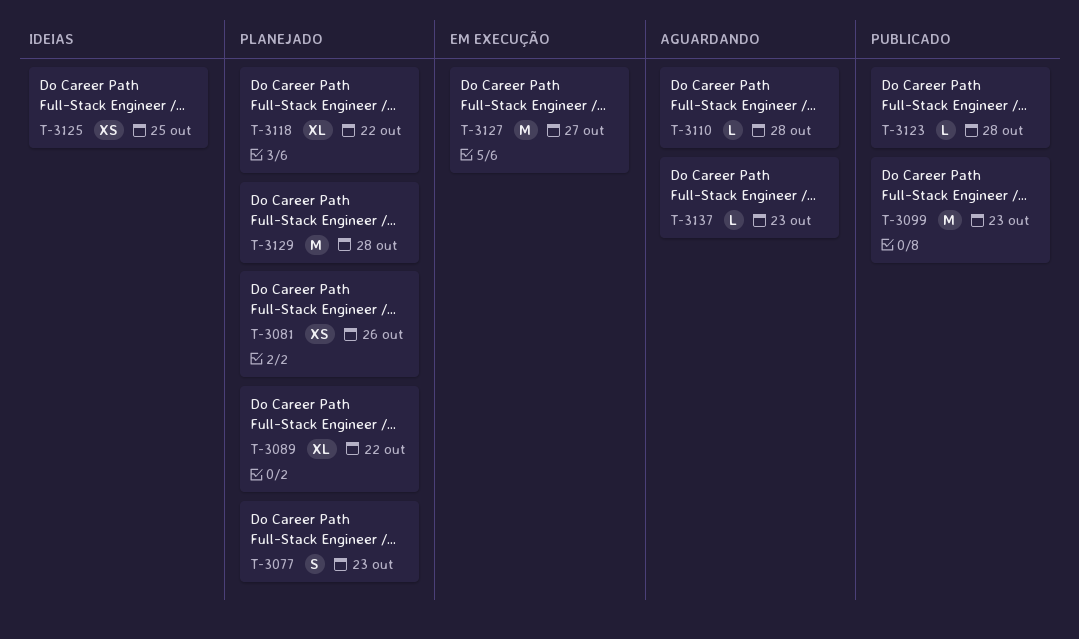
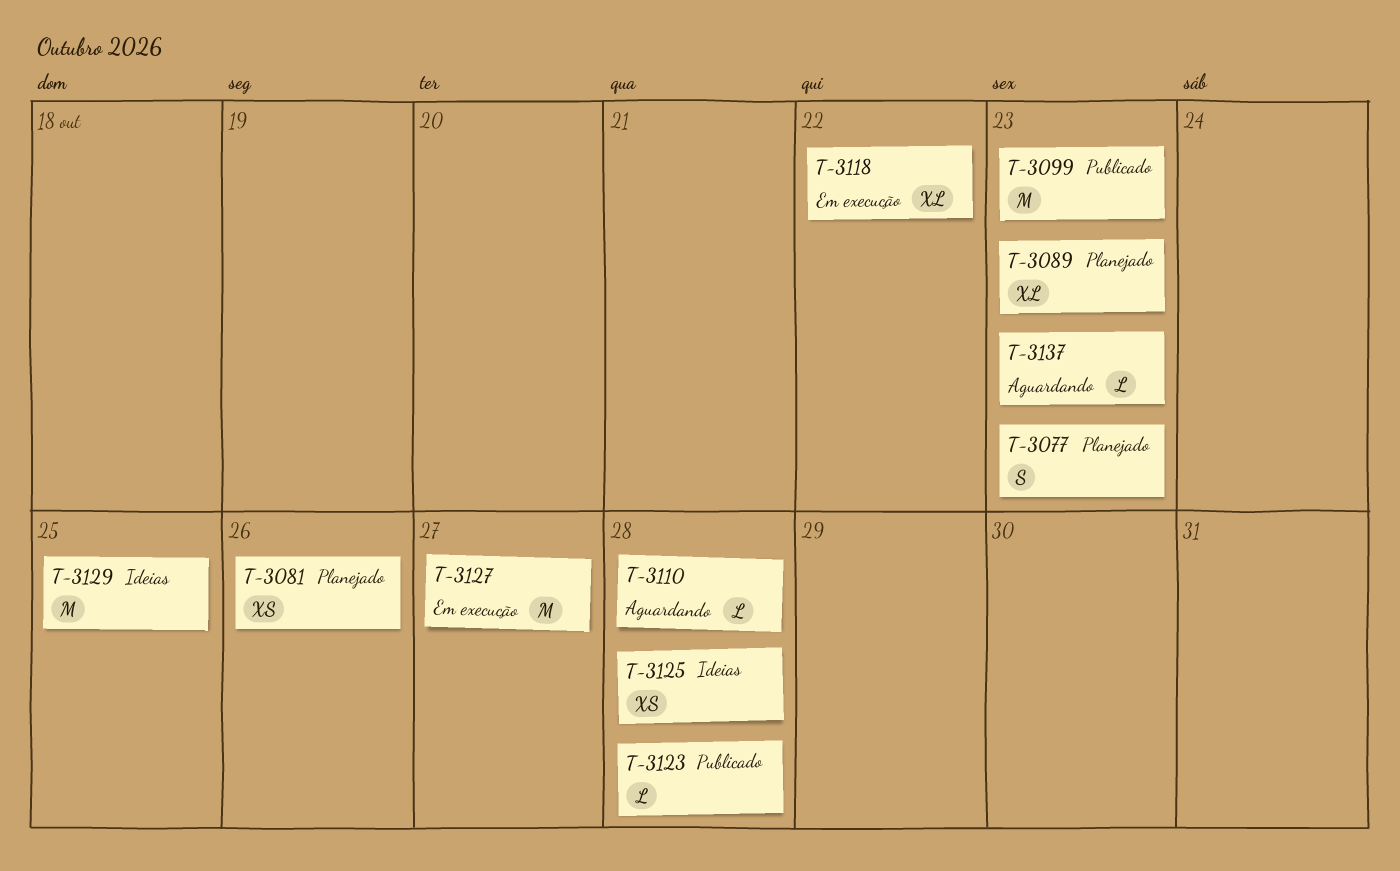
T-3089, due: Oct 22 -> Oct 23
T-3118, status: Planejado -> Em execução
T-3125, due: Oct 25 -> Oct 28
T-3129, status: Planejado -> Ideias
T-3129, due: Oct 28 -> Oct 25

